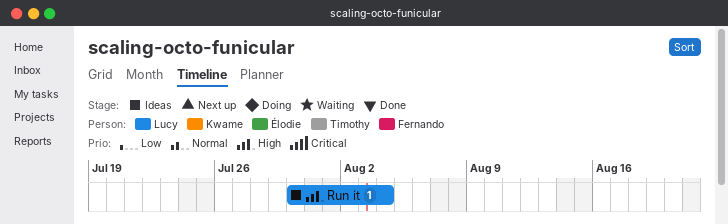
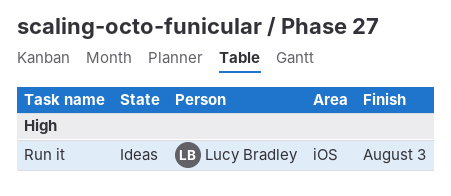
Run it, due: Aug 4 -> Aug 3

